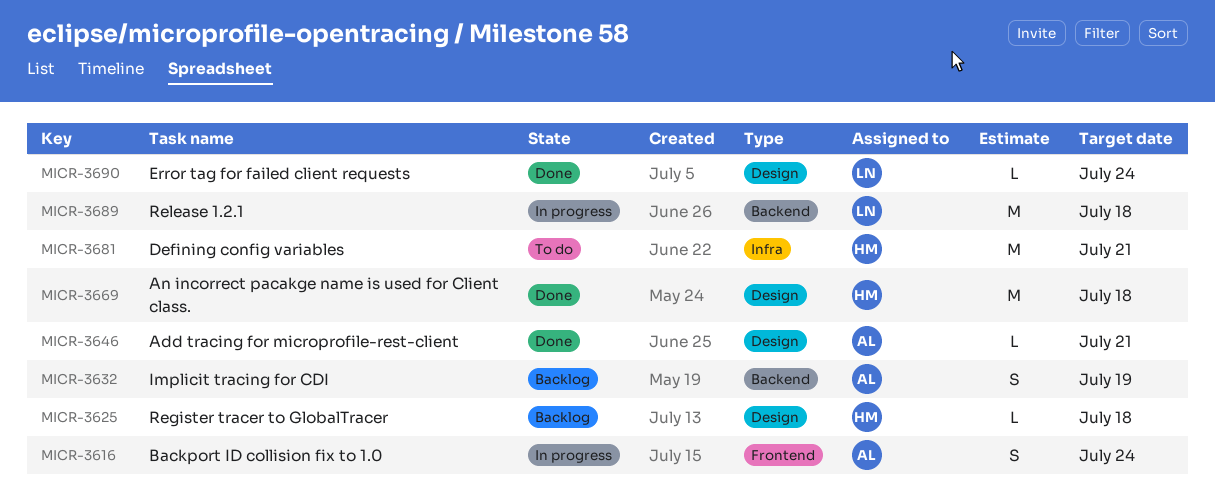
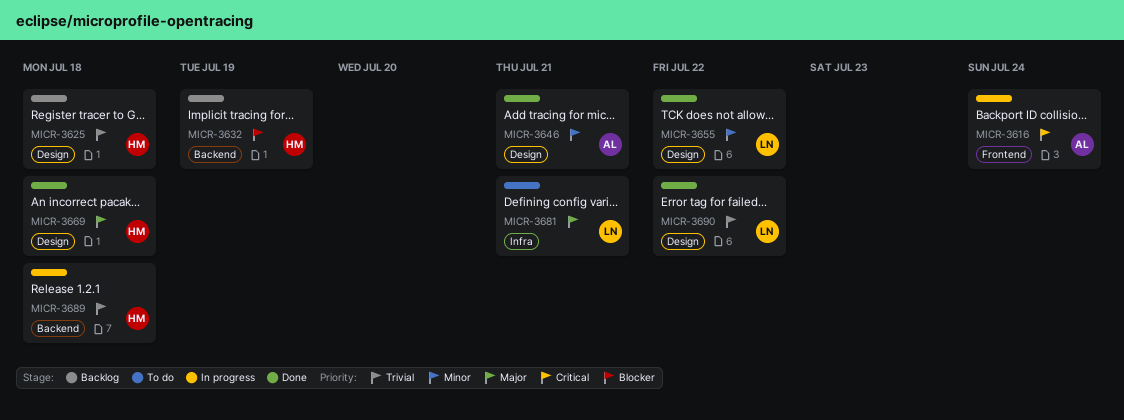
MICR-3632, owner: AL -> HM
MICR-3655: none -> present
MICR-3681, owner: HM -> LN
MICR-3689, owner: LN -> HM
MICR-3690, due: Jul 24 -> Jul 22

